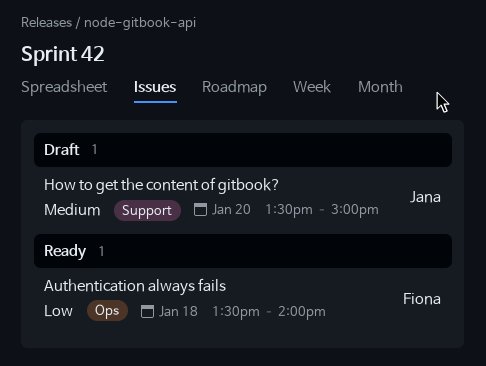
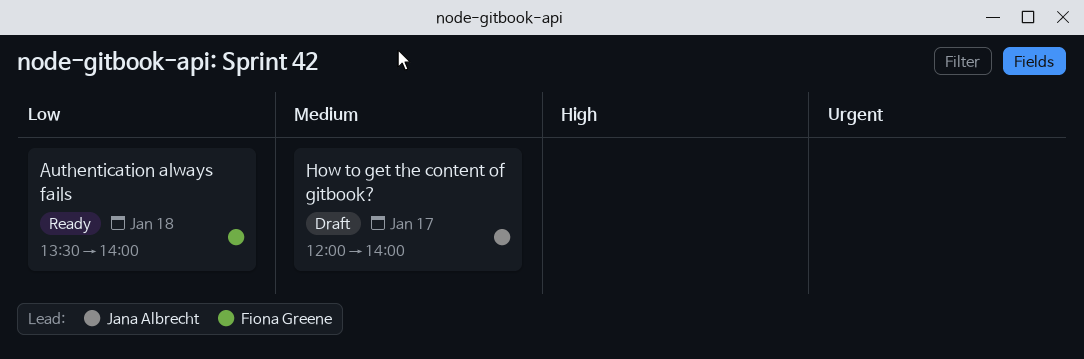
How to get the content of gitbook?, day: Jan 20 -> Jan 17
How to get the content of gitbook?, begins: 13:30 -> 12:00
How to get the content of gitbook?, ends: 15:00 -> 14:00

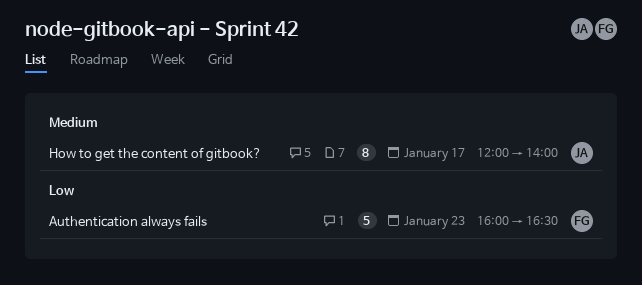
Authentication always fails, day: Jan 18 -> Jan 23
Authentication always fails, begins: 13:30 -> 16:00
Authentication always fails, ends: 14:00 -> 16:30

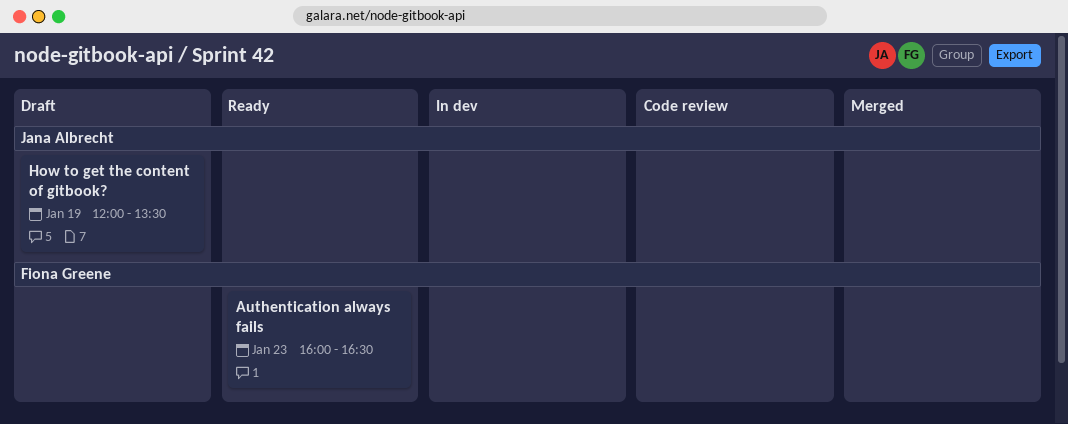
How to get the content of gitbook?, day: Jan 17 -> Jan 19
How to get the content of gitbook?, ends: 14:00 -> 13:30

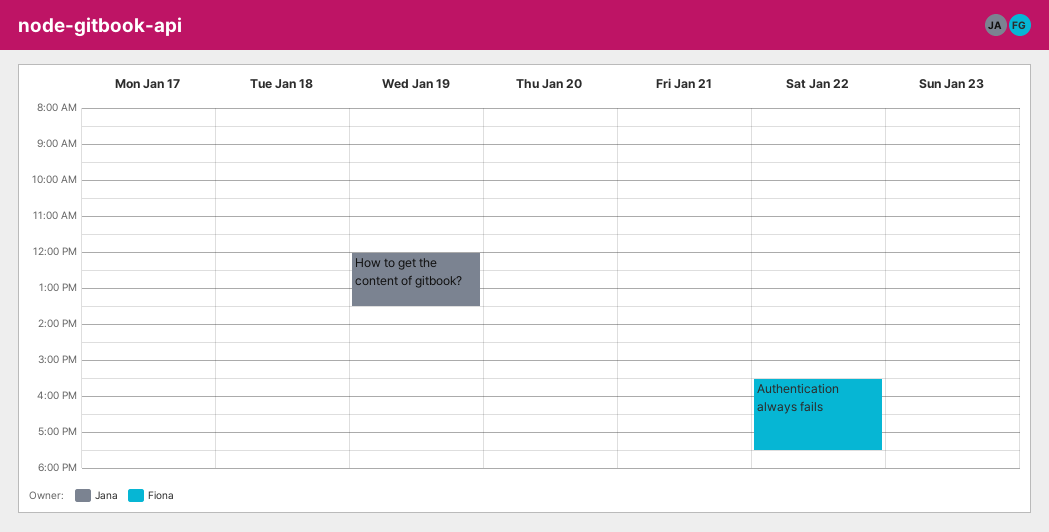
Authentication always fails, day: Jan 23 -> Jan 22
Authentication always fails, begins: 16:00 -> 15:30
Authentication always fails, ends: 16:30 -> 17:30

